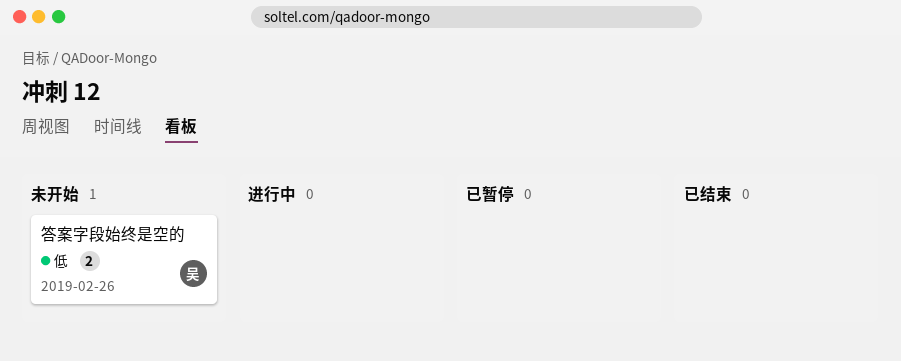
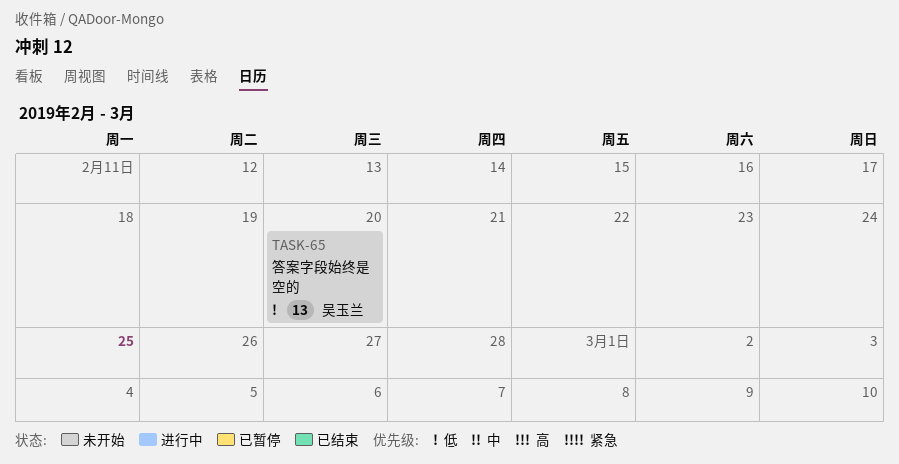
答案字段始终是空的, estimate: 2 -> 13
答案字段始终是空的, due: Feb 26 -> Feb 20

